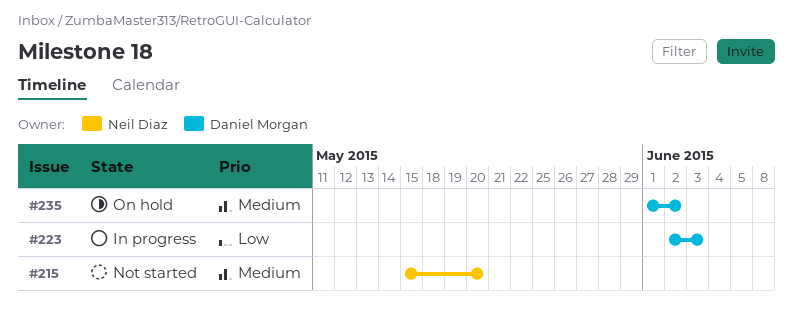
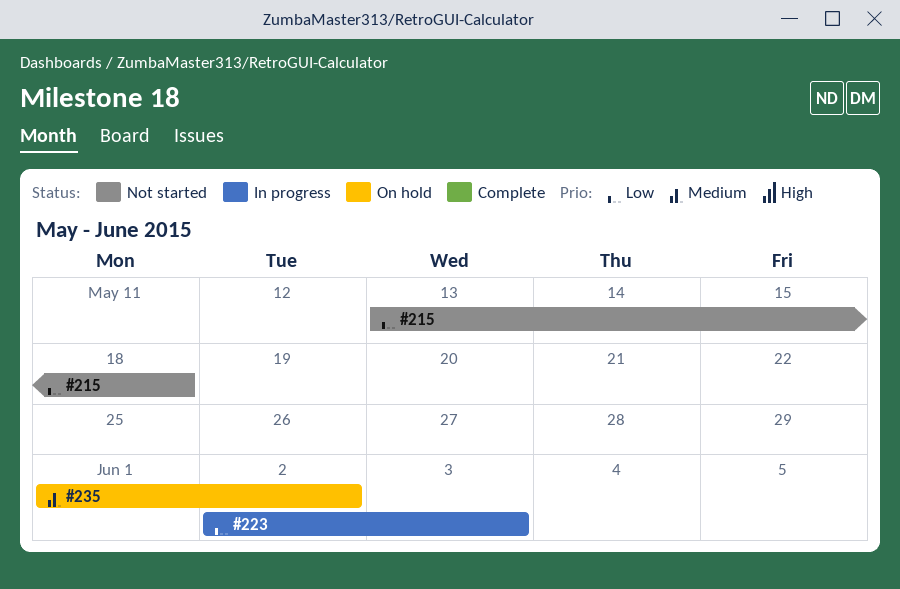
#215, priority: Medium -> Low
#215, start: May 15 -> May 13
#215, due: May 20 -> May 18

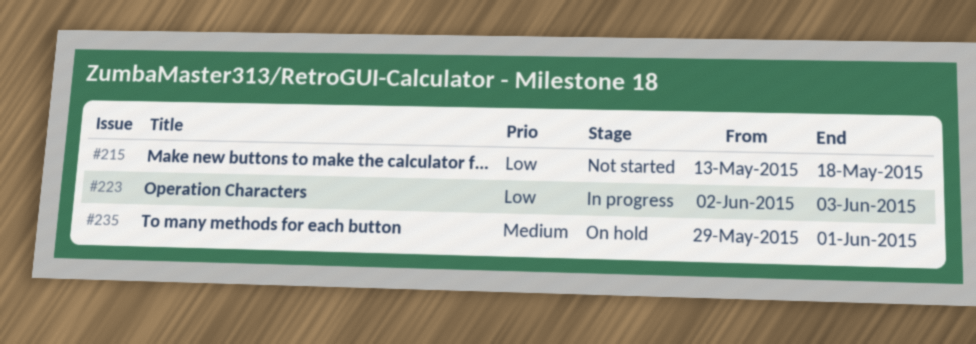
#235, start: Jun 1 -> May 29
#235, due: Jun 2 -> Jun 1

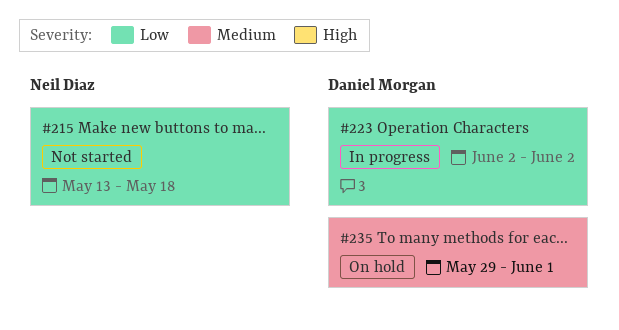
#223, due: Jun 3 -> Jun 2

